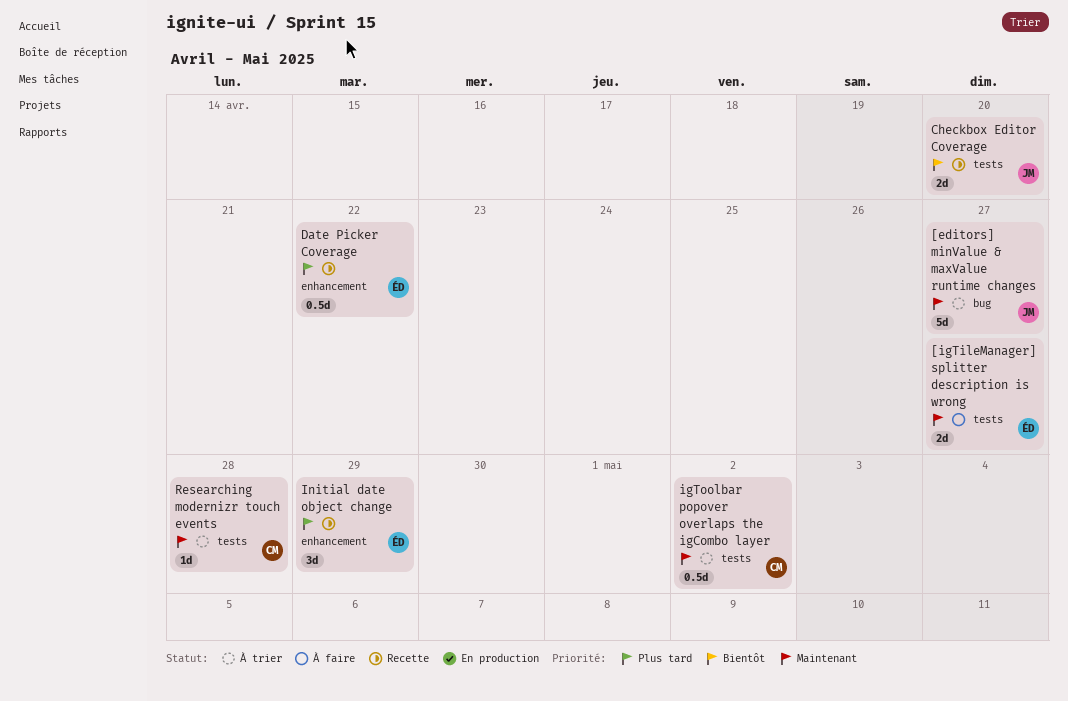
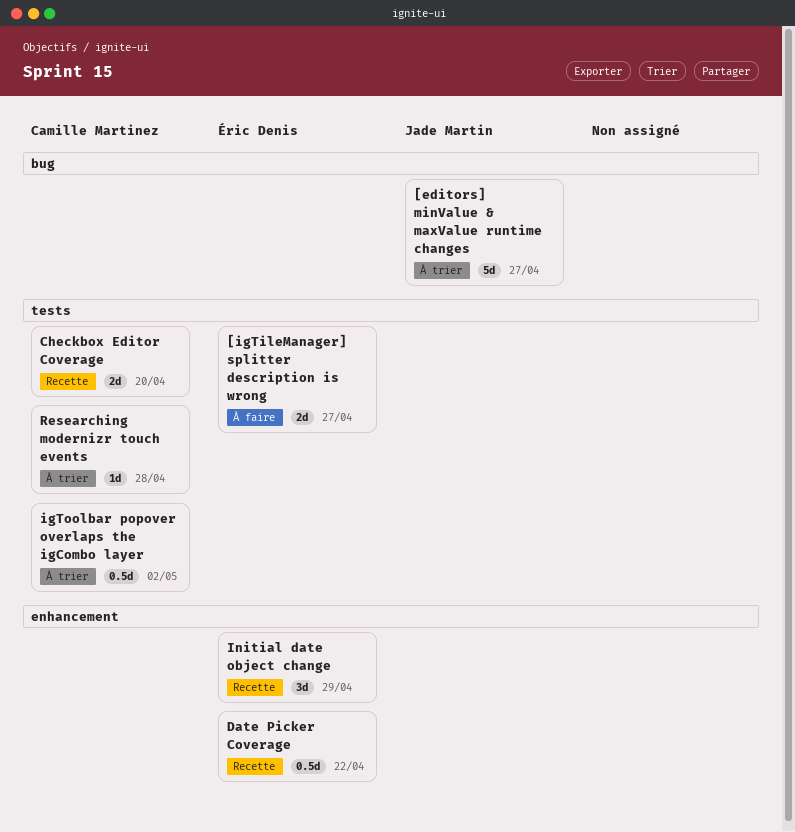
Checkbox Editor Coverage, owner: Jade Martin -> Camille Martinez

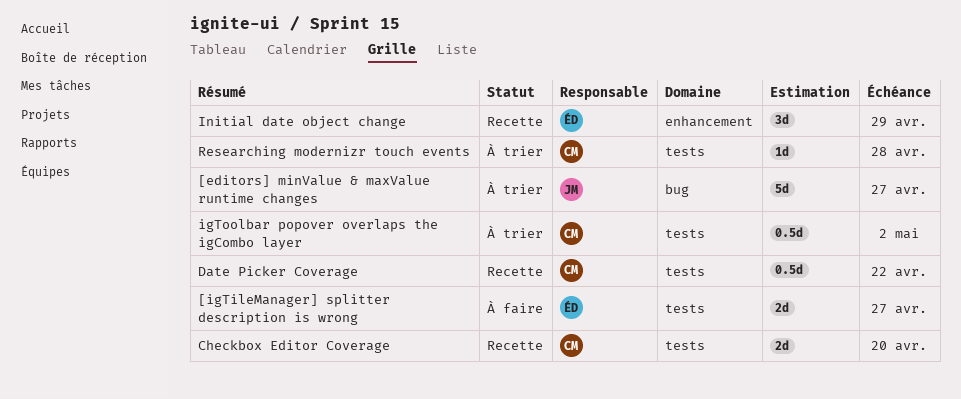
Date Picker Coverage, owner: Éric Denis -> Camille Martinez
Date Picker Coverage, label: enhancement -> tests

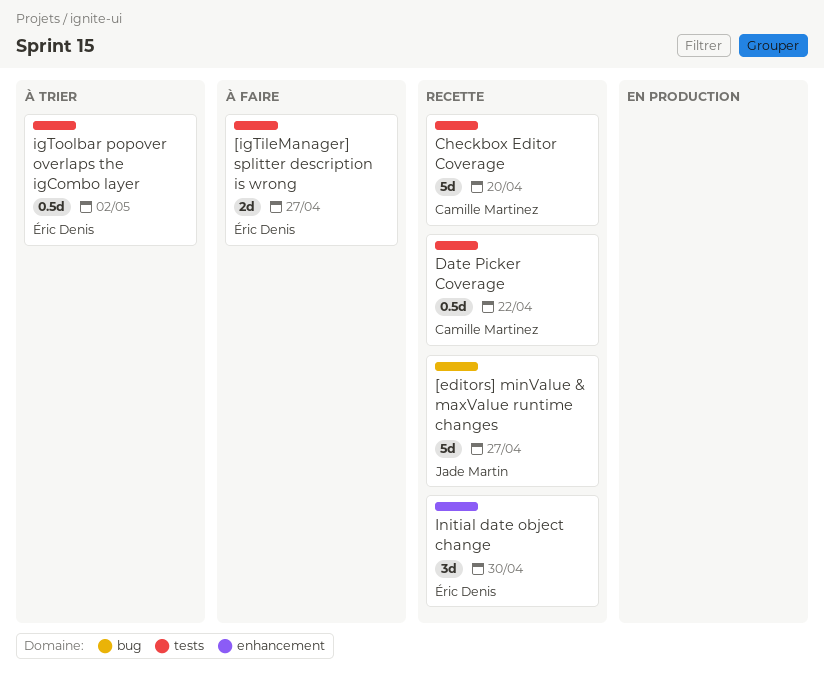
[editors] minValue & maxValue runtime changes, status: À trier -> Recette
Checkbox Editor Coverage, estimate: 2d -> 5d
igToolbar popover overlaps the igCombo layer, owner: Camille Martinez -> Éric Denis
Initial date object change, due: Apr 29 -> Apr 30
Researching modernizr touch events: present -> none

